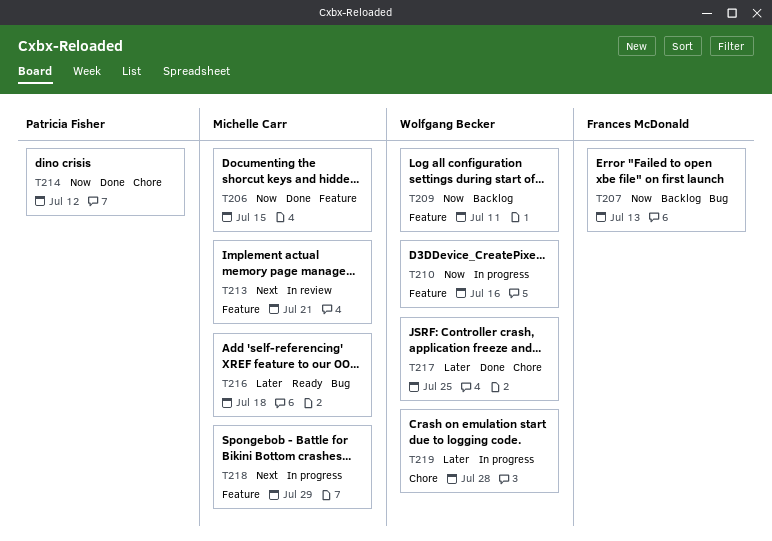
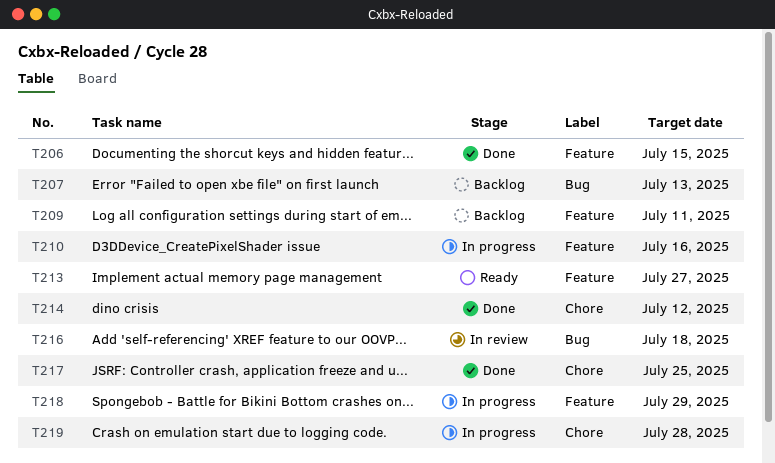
T213, status: In review -> Ready
T213, due: Jul 21 -> Jul 27
T216, status: Ready -> In review

